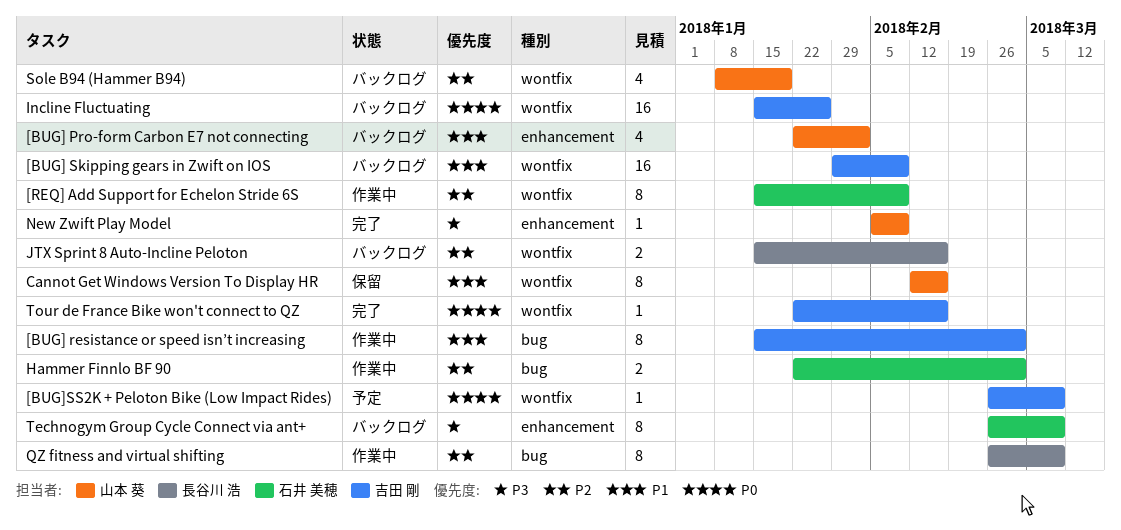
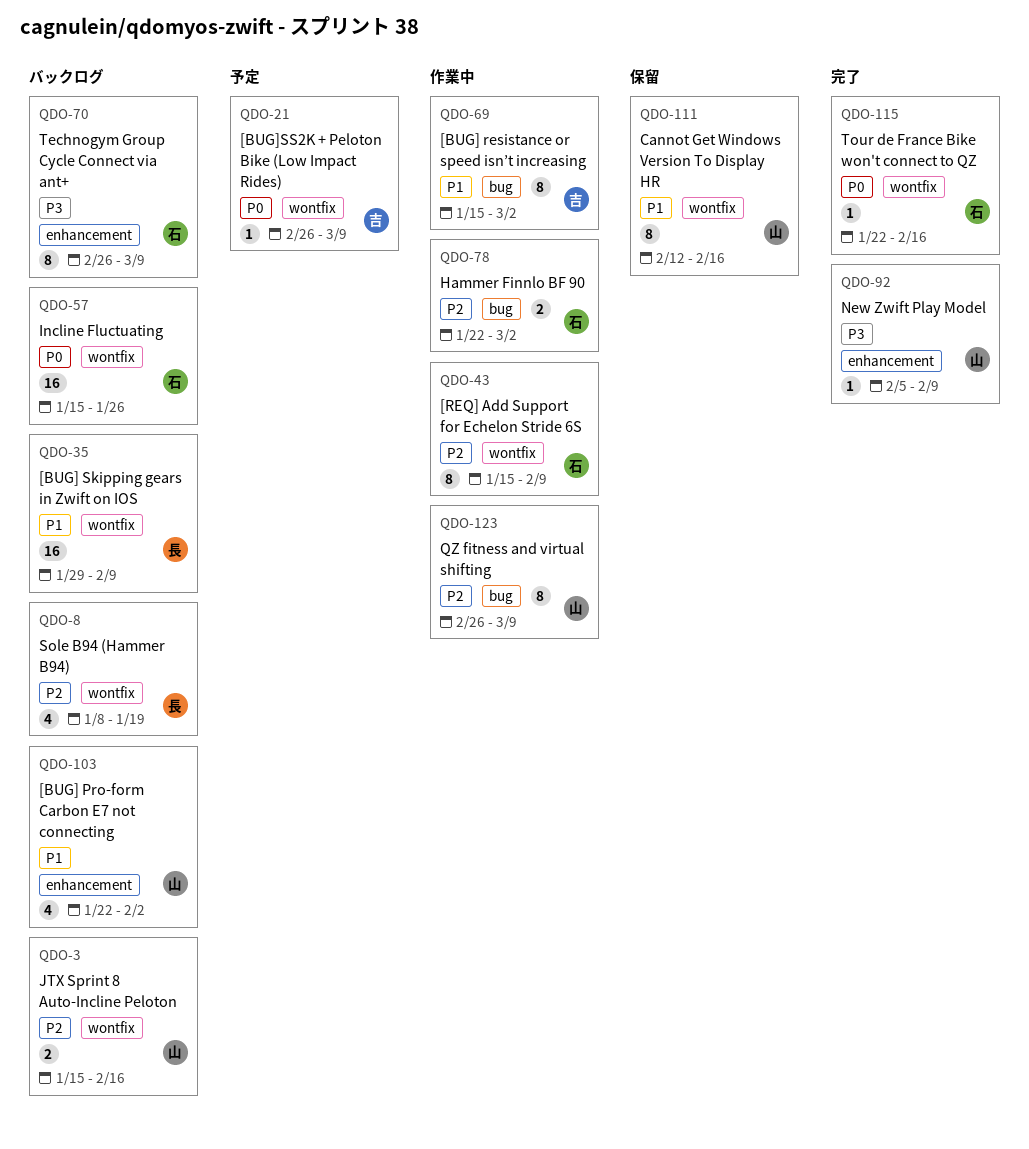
[BUG] Skipping gears in Zwift on IOS, owner: 吉田 剛 -> 長谷川 浩
Incline Fluctuating, owner: 吉田 剛 -> 石井 美穂
JTX Sprint 8 Auto-Incline Peloton, owner: 長谷川 浩 -> 山本 葵
QZ fitness and virtual shifting, owner: 長谷川 浩 -> 山本 葵
Sole B94 (Hammer B94), owner: 山本 葵 -> 長谷川 浩
Tour de France Bike won't connect to QZ, owner: 吉田 剛 -> 石井 美穂

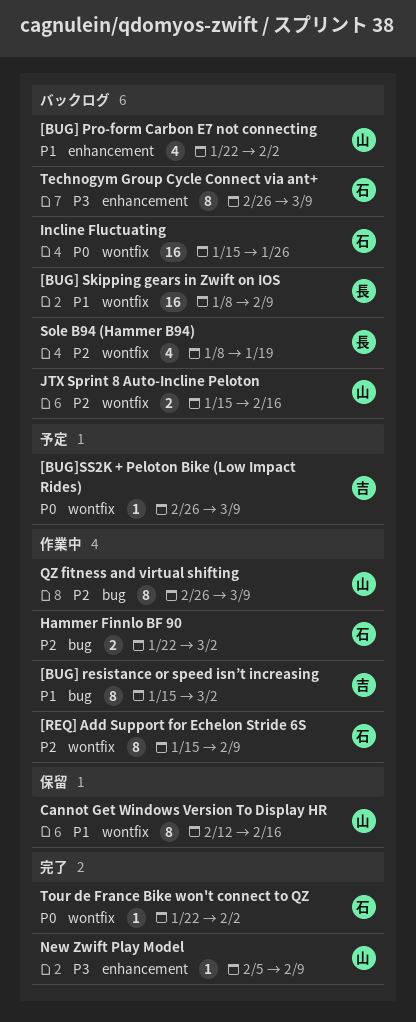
[BUG] Skipping gears in Zwift on IOS, start: Jan 29 -> Jan 8
Tour de France Bike won't connect to QZ, due: Feb 16 -> Feb 2

